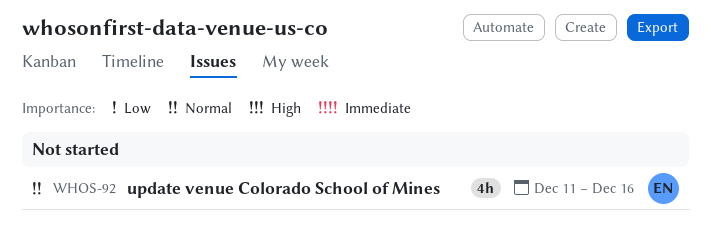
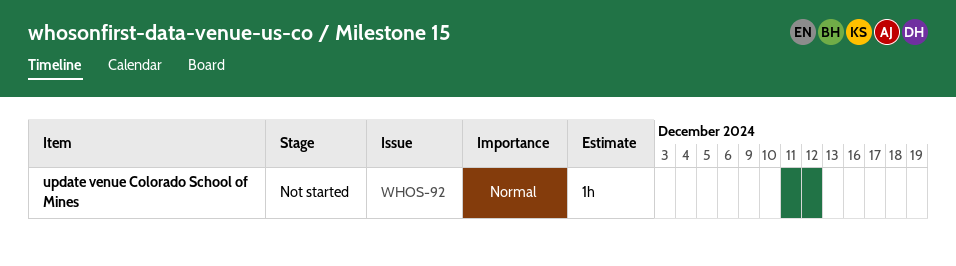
WHOS-92, estimate: 4h -> 1h
WHOS-92, due: Dec 16 -> Dec 12

